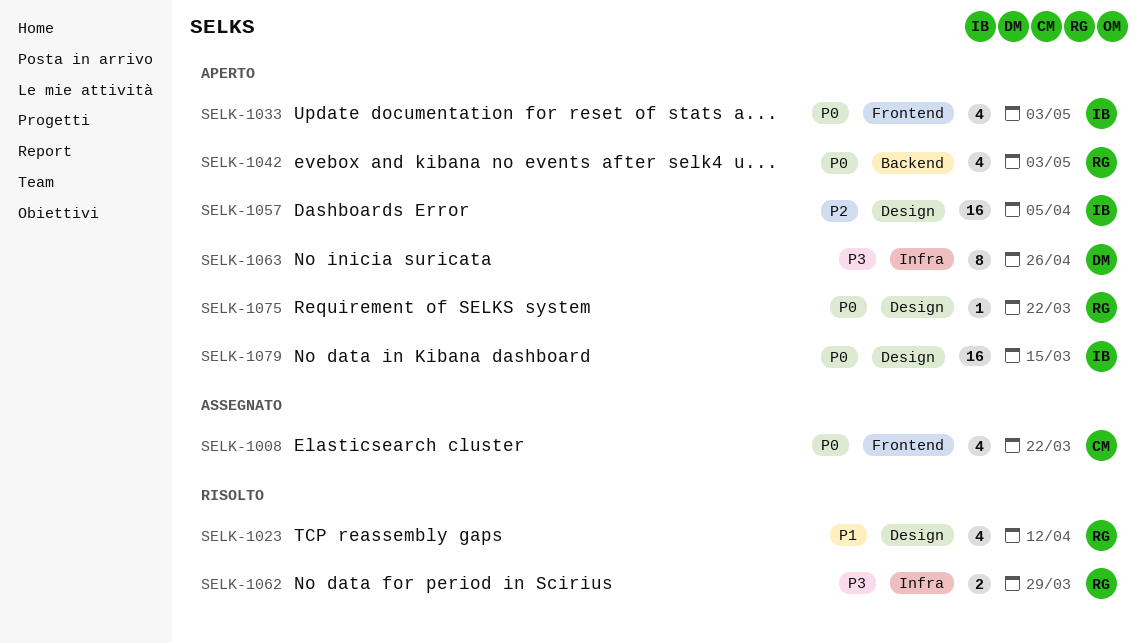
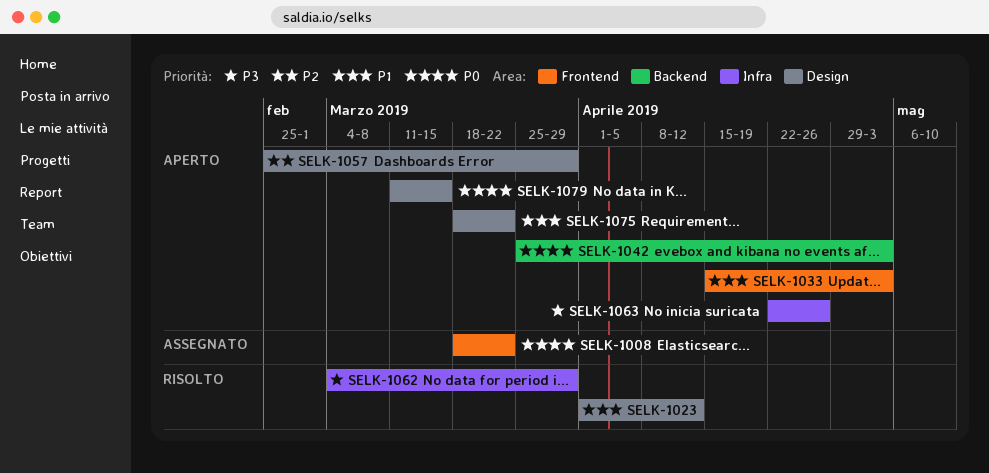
SELK-1033, priority: P0 -> P1
SELK-1057, due: Apr 5 -> Mar 29
SELK-1075, priority: P0 -> P1

